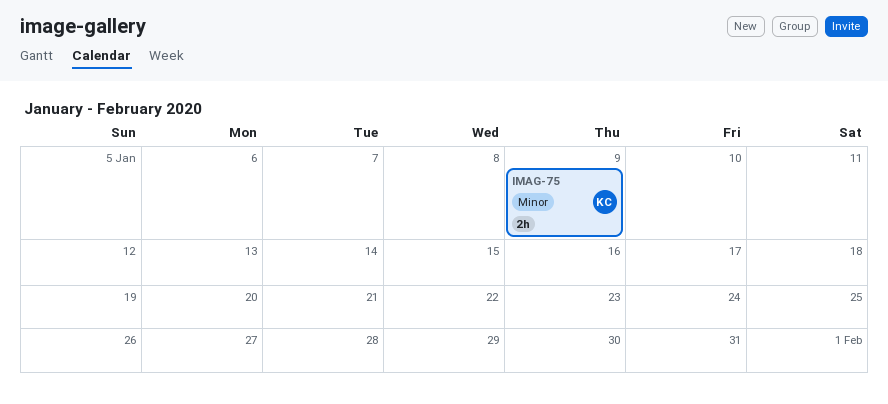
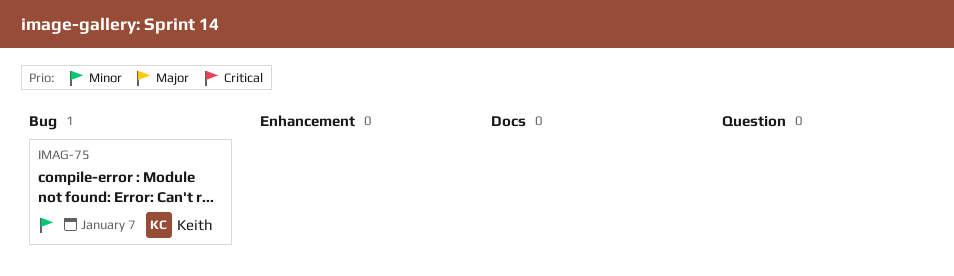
IMAG-75, due: Jan 9 -> Jan 7

